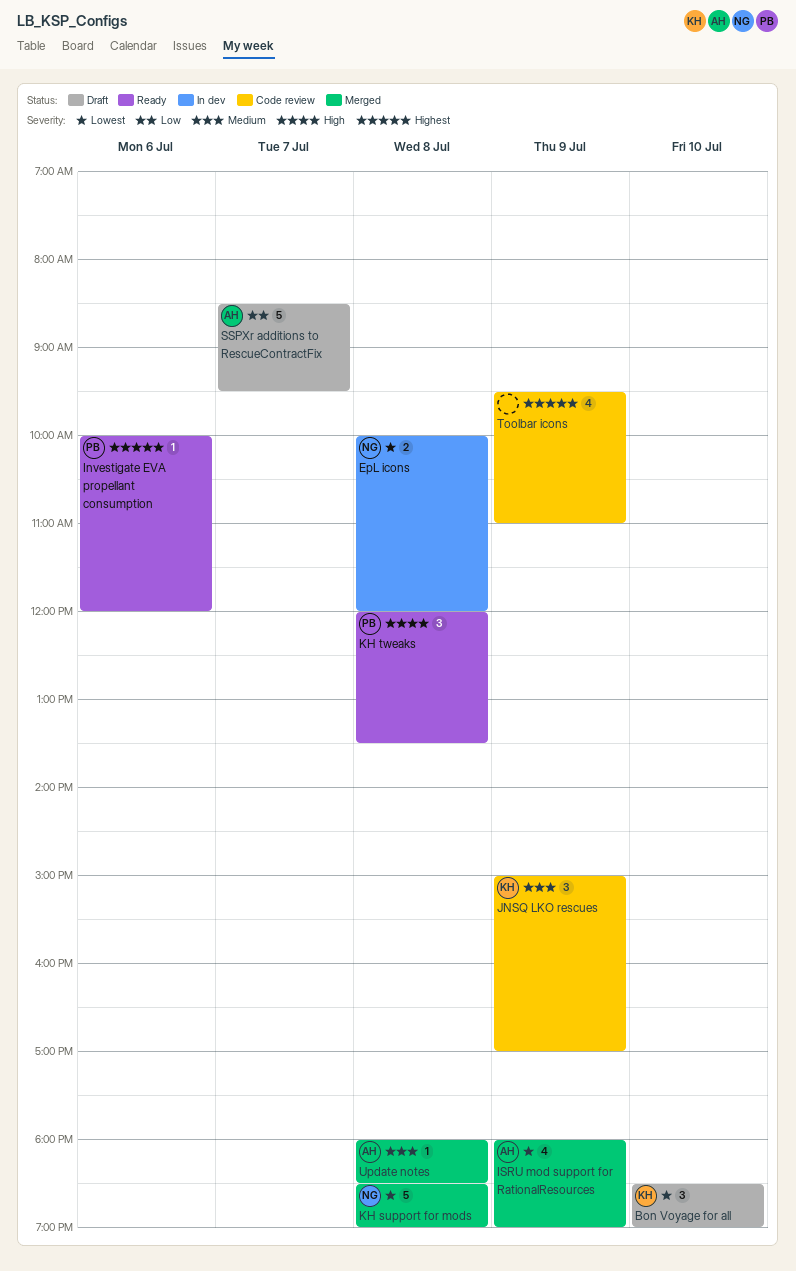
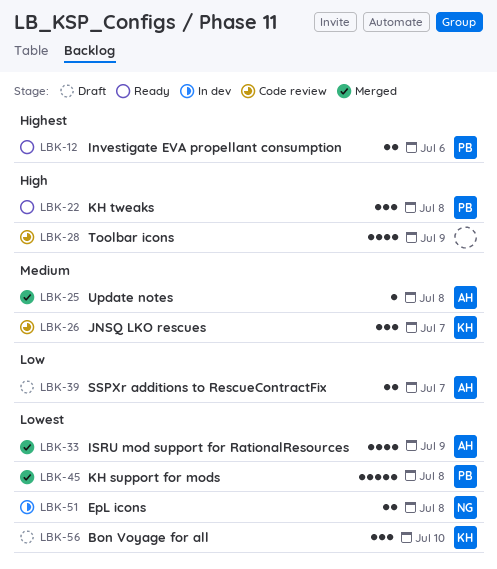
Investigate EVA propellant consumption, estimate: 1 -> 2
JNSQ LKO rescues, day: Jul 9 -> Jul 7
KH support for mods, owner: NG -> PB
SSPXr additions to RescueContractFix, estimate: 5 -> 2
Toolbar icons, priority: Highest -> High

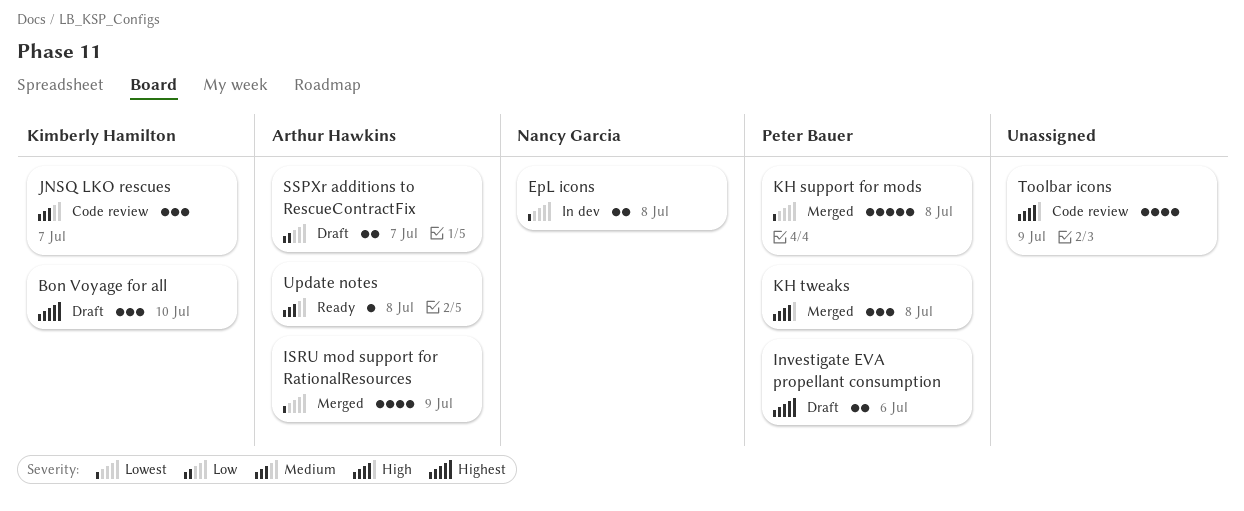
Bon Voyage for all, priority: Lowest -> Highest
Investigate EVA propellant consumption, status: Ready -> Draft
KH tweaks, status: Ready -> Merged
Update notes, status: Merged -> Ready

